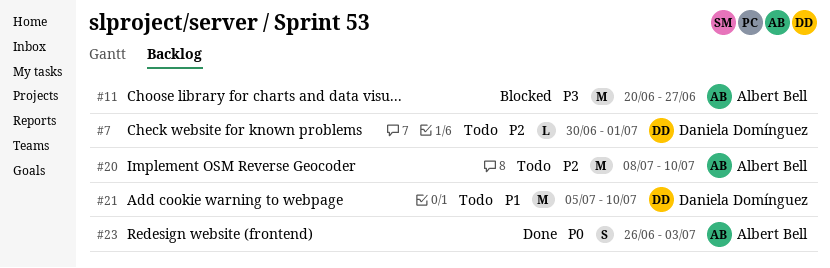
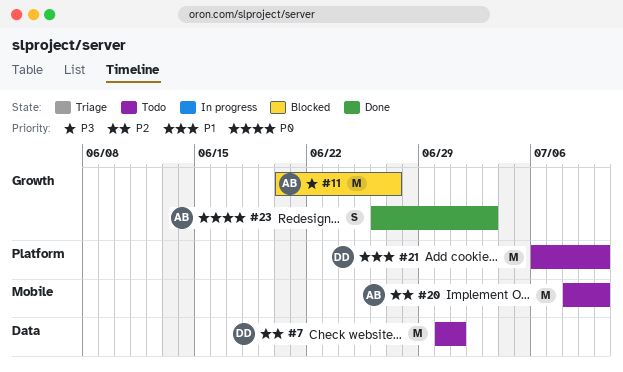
#7, estimate: L -> M
#21, start: Jul 5 -> Jul 6

